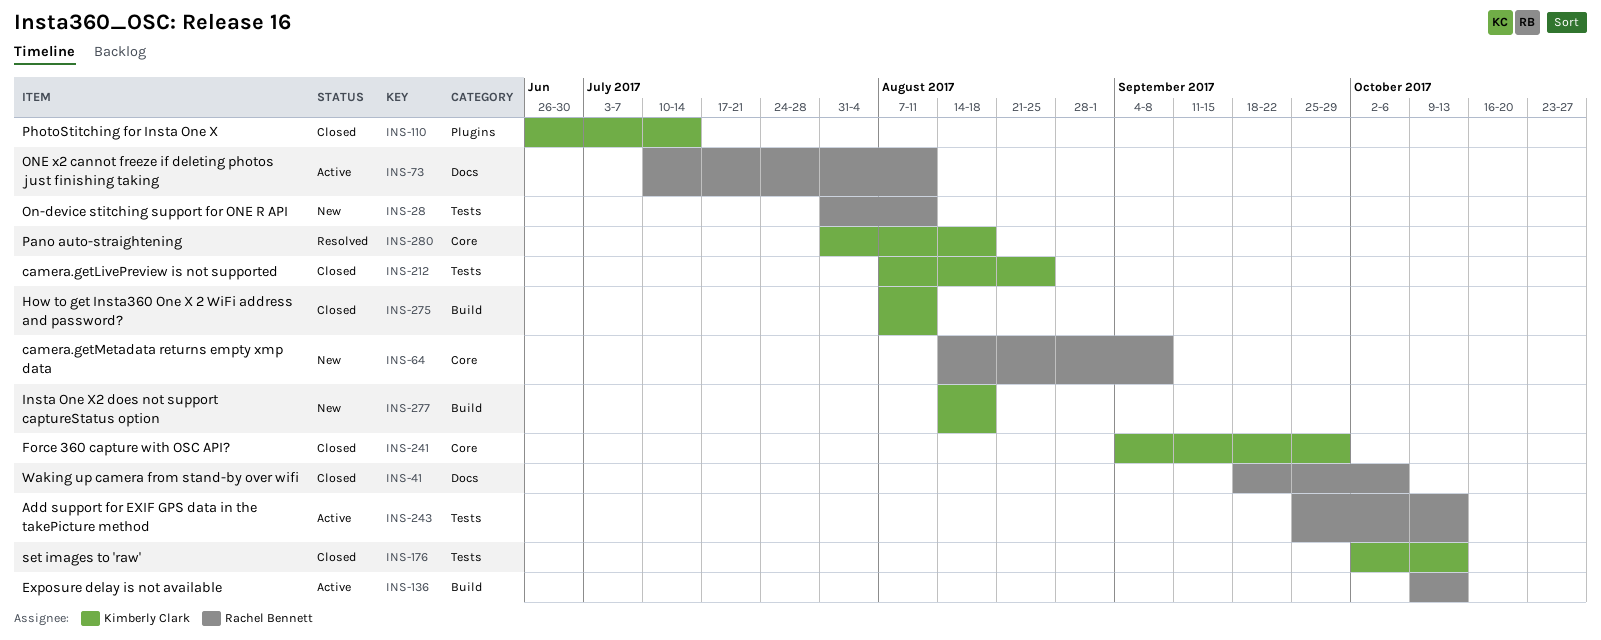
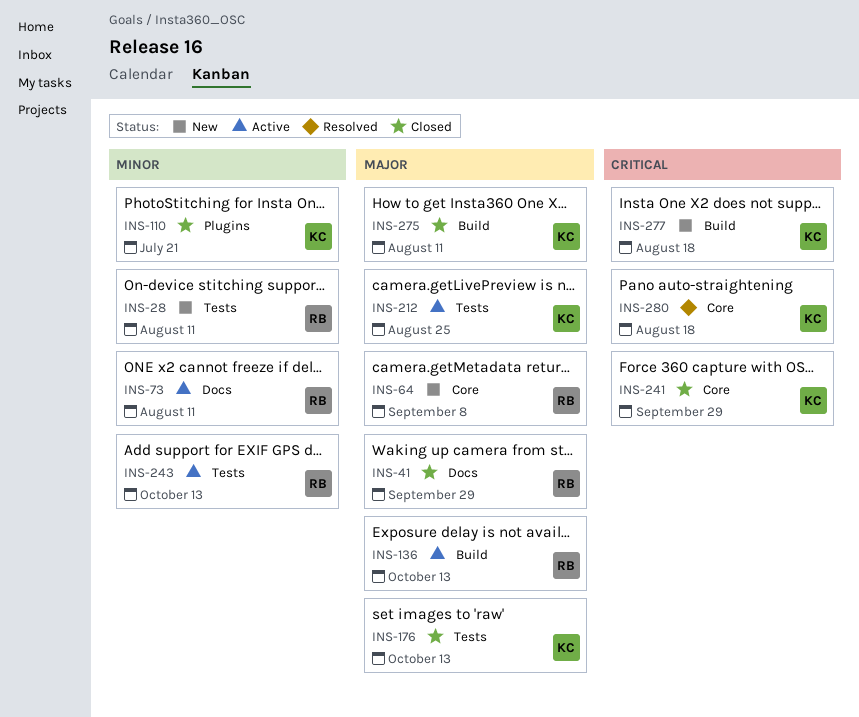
INS-41, due: Oct 6 -> Sep 29
INS-110, due: Jul 14 -> Jul 21
INS-212, status: Closed -> Active

